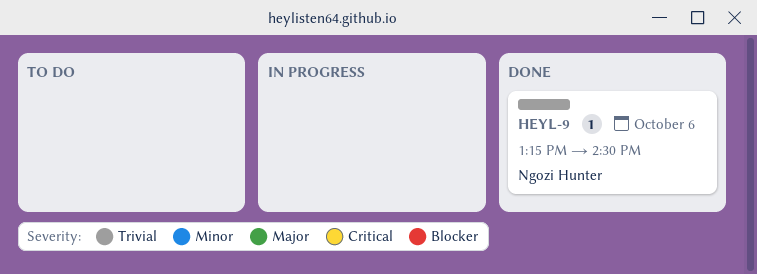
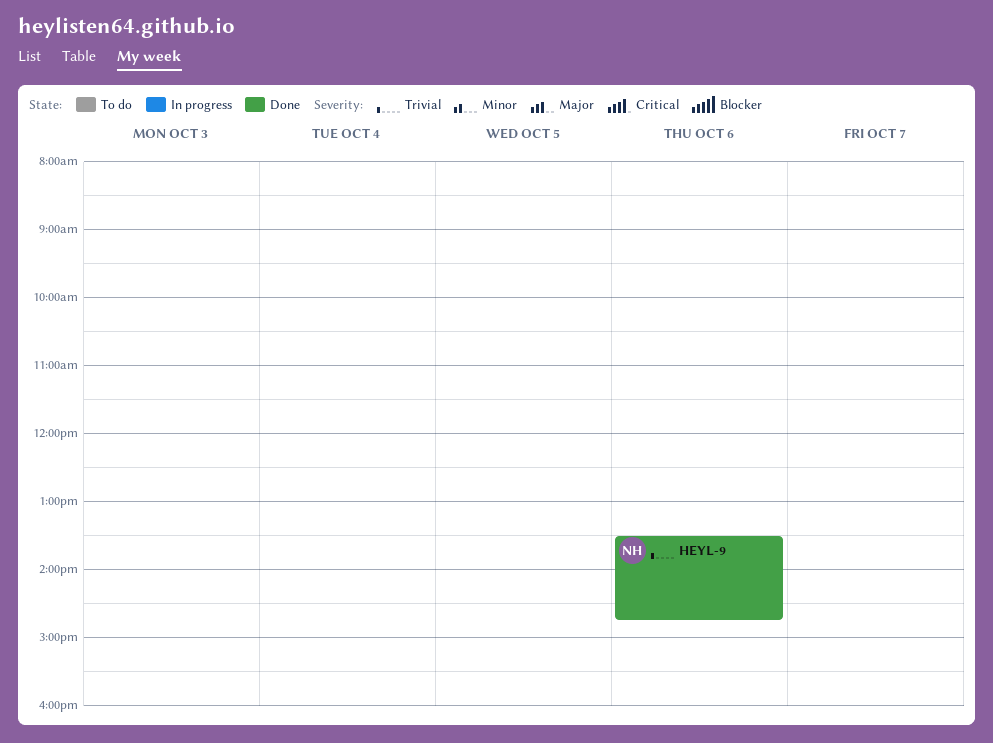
HEYL-9, begins: 13:15 -> 13:30
HEYL-9, ends: 14:30 -> 14:45

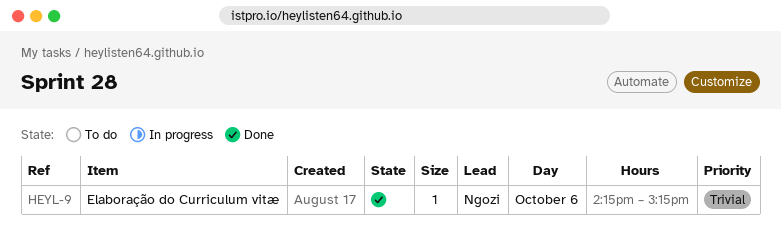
HEYL-9, begins: 13:30 -> 14:15
HEYL-9, ends: 14:45 -> 15:15

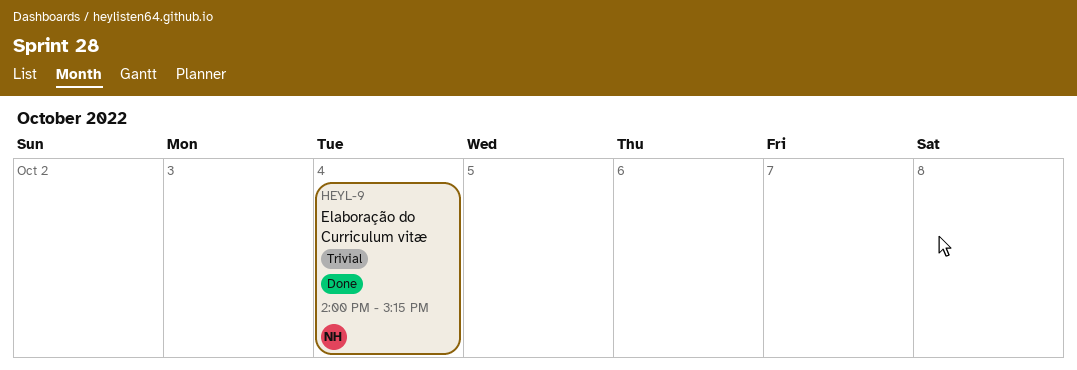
HEYL-9, day: Oct 6 -> Oct 4
HEYL-9, begins: 14:15 -> 14:00

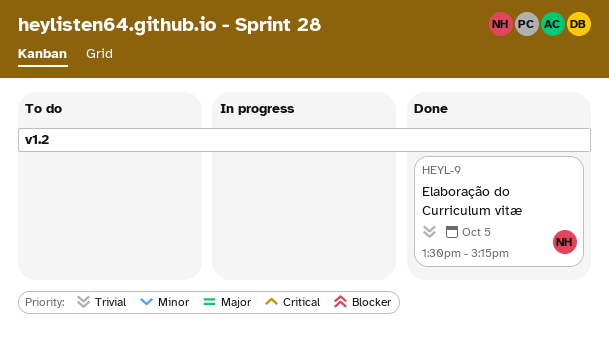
HEYL-9, day: Oct 4 -> Oct 5
HEYL-9, begins: 14:00 -> 13:30

